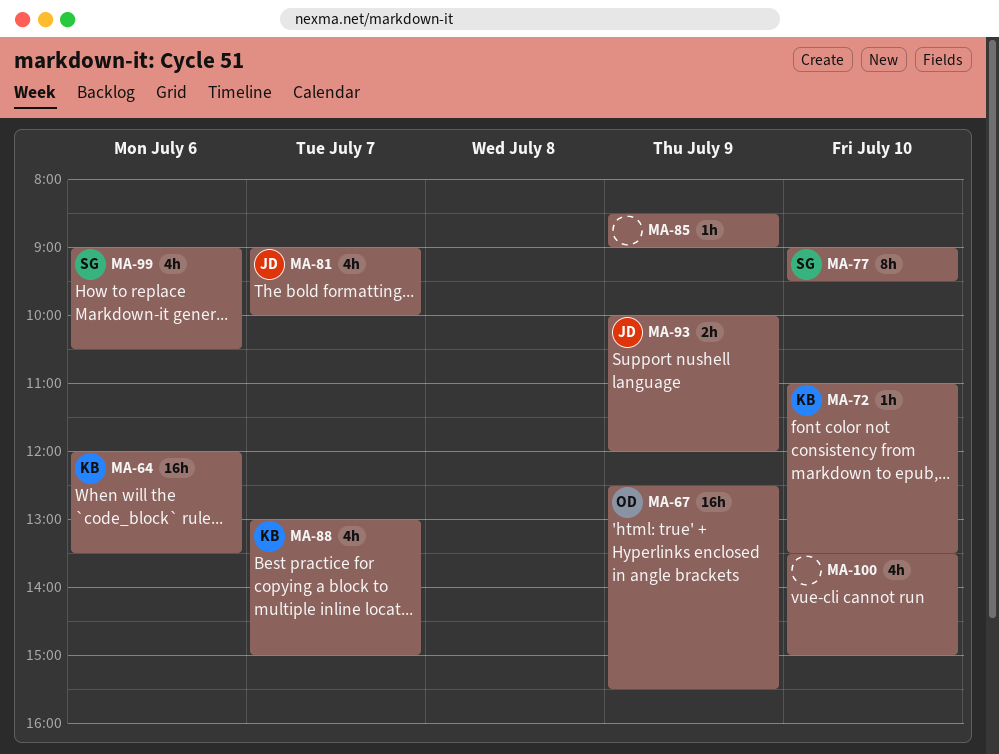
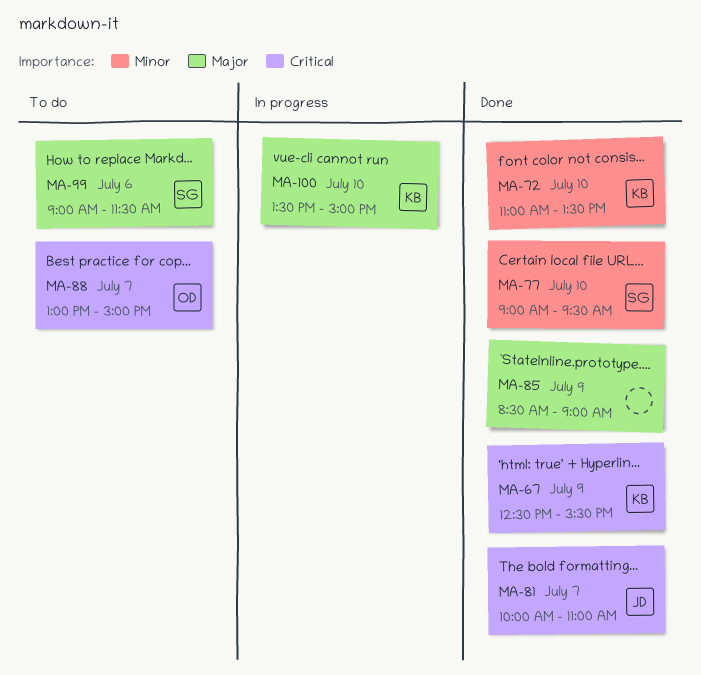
MA-64: present -> none
MA-67, owner: OD -> KB
MA-81, begins: 09:00 -> 10:00
MA-81, ends: 10:00 -> 11:00
MA-88, owner: KB -> OD
MA-93: present -> none
MA-99, ends: 10:30 -> 11:30
MA-100, owner: none -> KB

